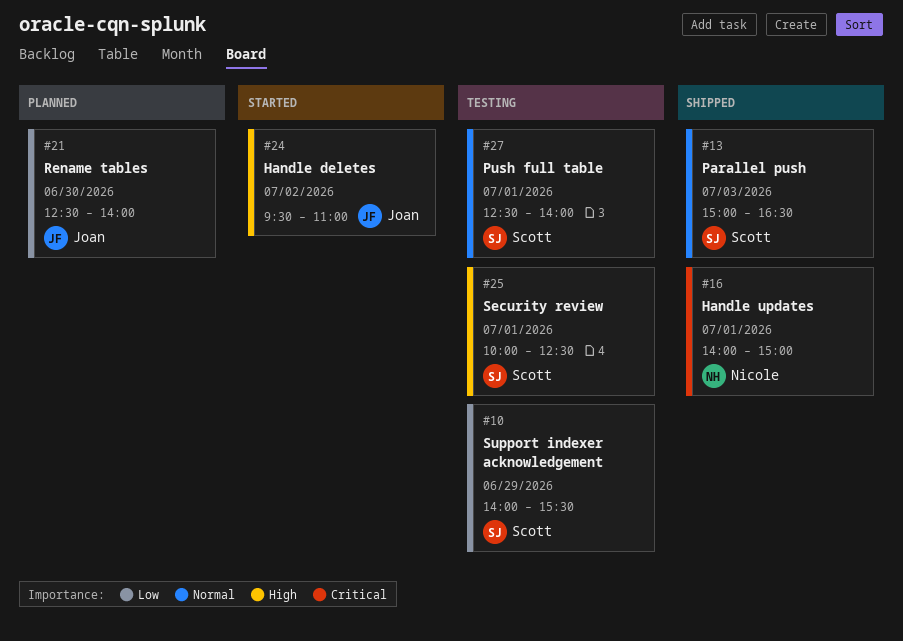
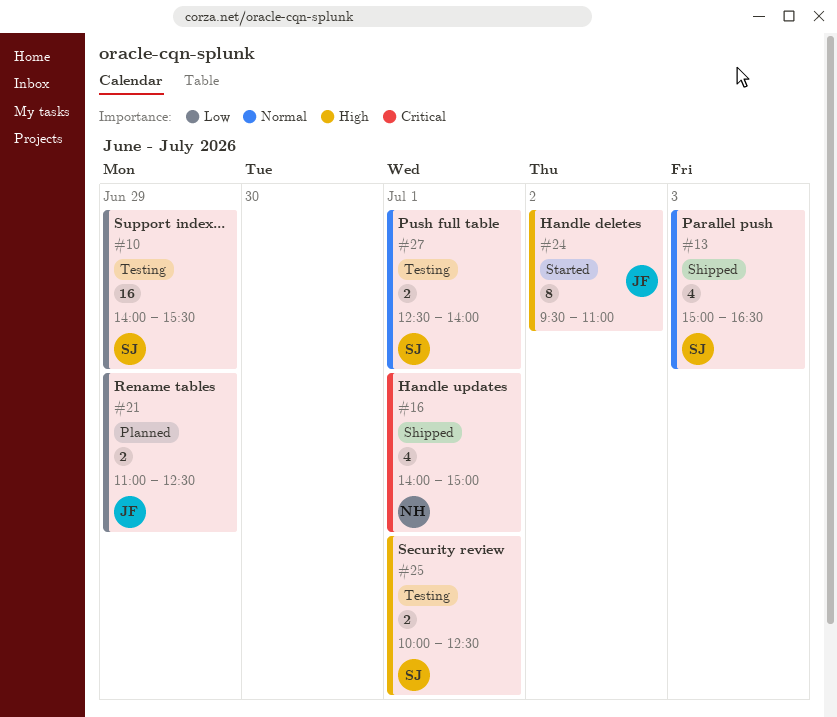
#21, day: Jun 30 -> Jun 29
#21, begins: 12:30 -> 11:00
#21, ends: 14:00 -> 12:30

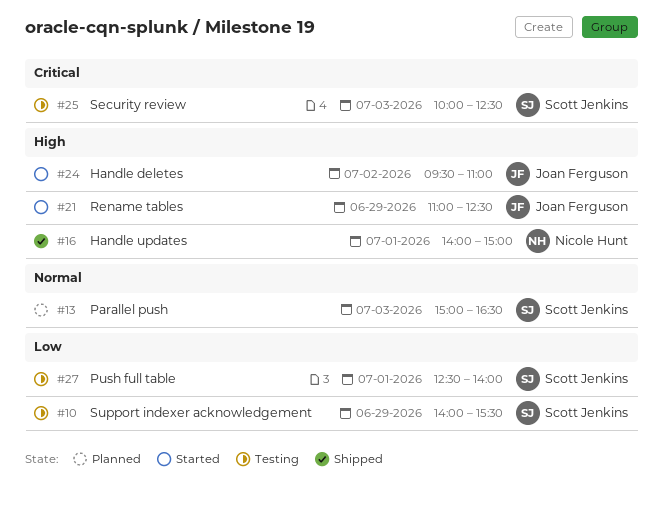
#13, status: Shipped -> Planned
#16, priority: Critical -> High
#21, status: Planned -> Started
#21, priority: Low -> High
#25, priority: High -> Critical
#25, day: Jul 1 -> Jul 3
#27, priority: Normal -> Low

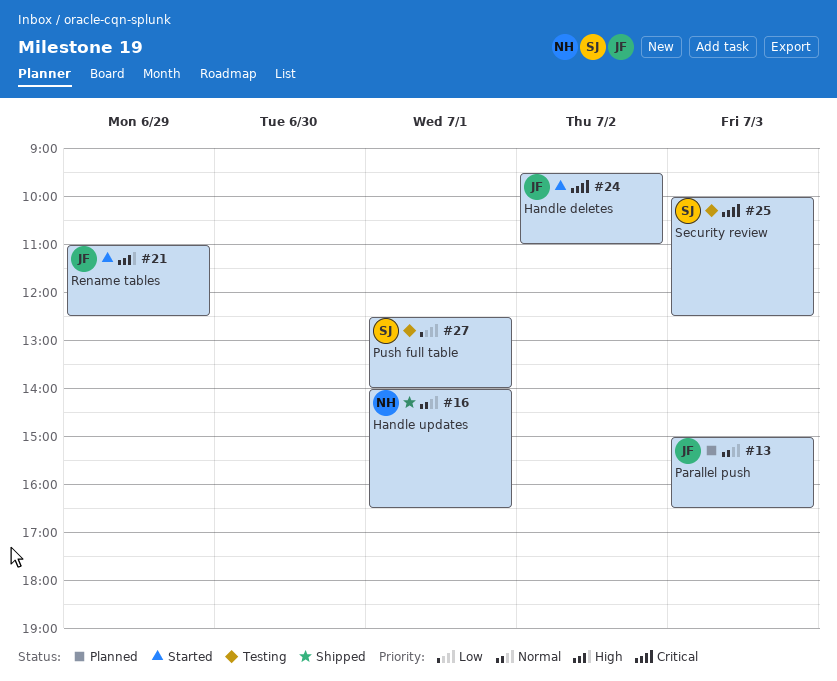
#10: present -> none
#13, owner: Scott Jenkins -> Joan Ferguson
#16, priority: High -> Normal
#16, ends: 15:00 -> 16:30
#24, priority: High -> Critical

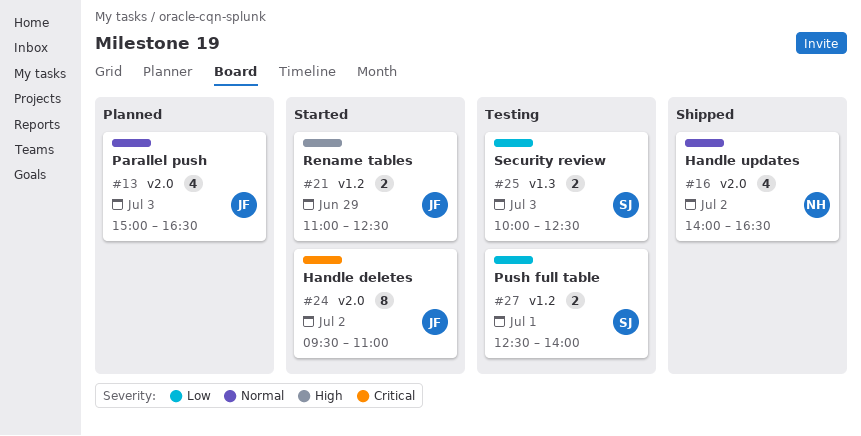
#16, day: Jul 1 -> Jul 2
#25, priority: Critical -> Low

